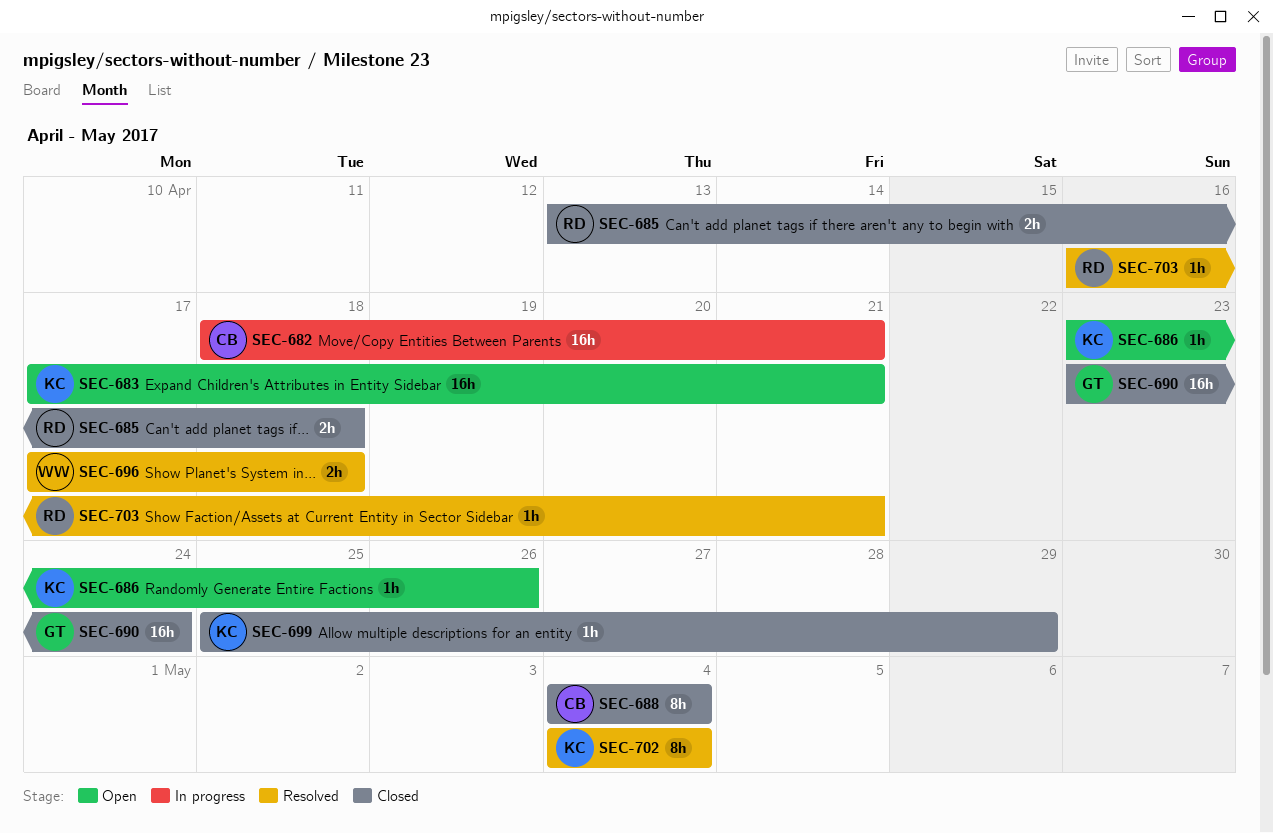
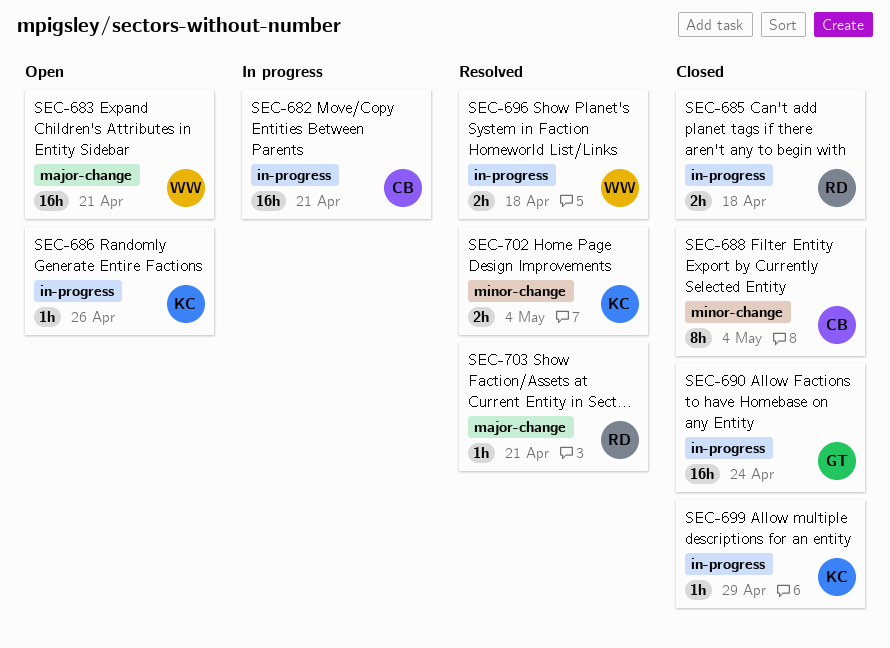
SEC-683, owner: KC -> WW
SEC-702, estimate: 8h -> 2h

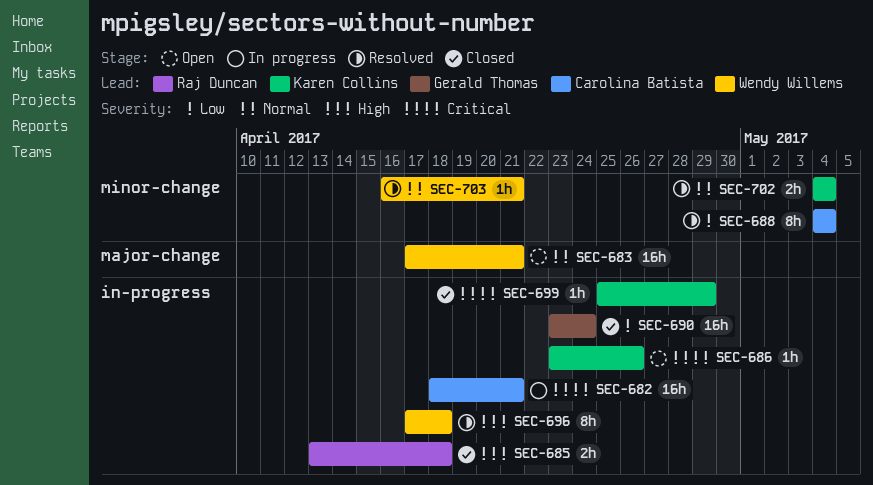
SEC-688, status: Closed -> Resolved
SEC-696, estimate: 2h -> 8h
SEC-703, owner: Raj Duncan -> Wendy Willems
SEC-703, label: major-change -> minor-change

